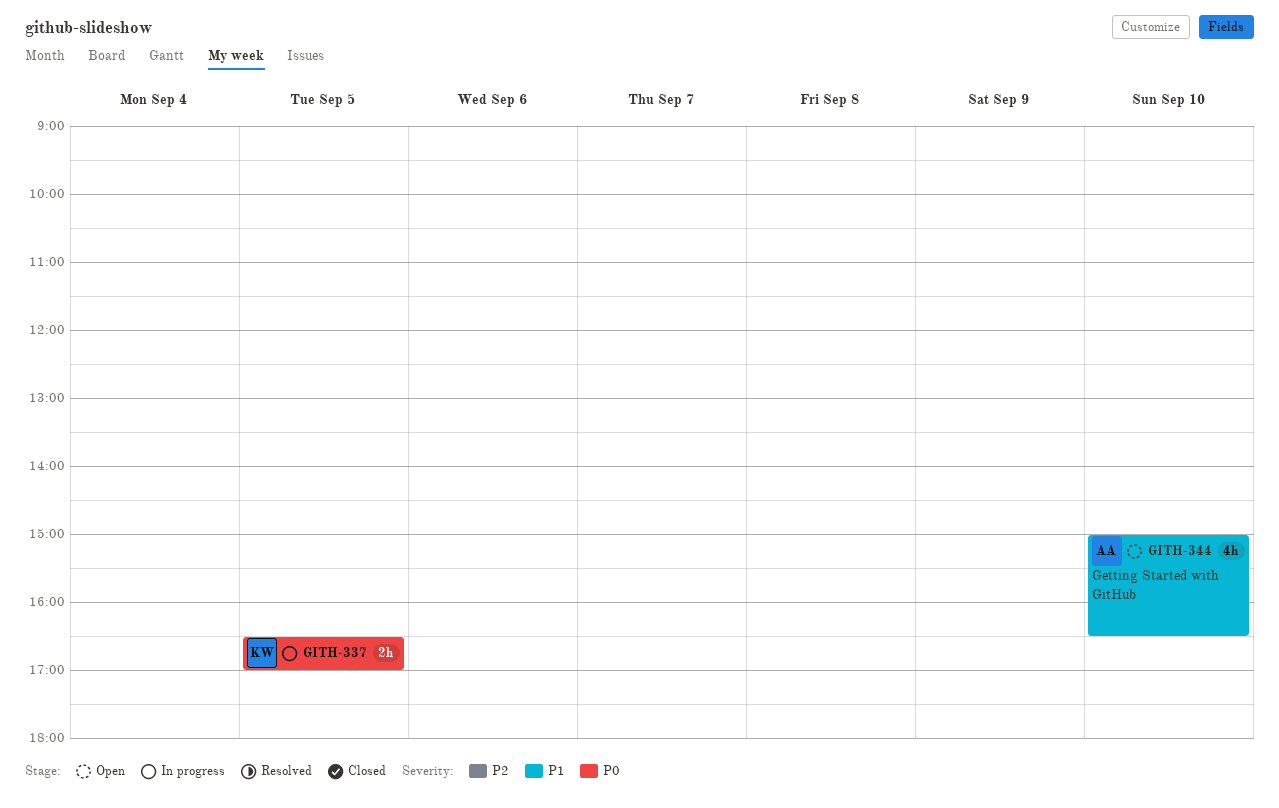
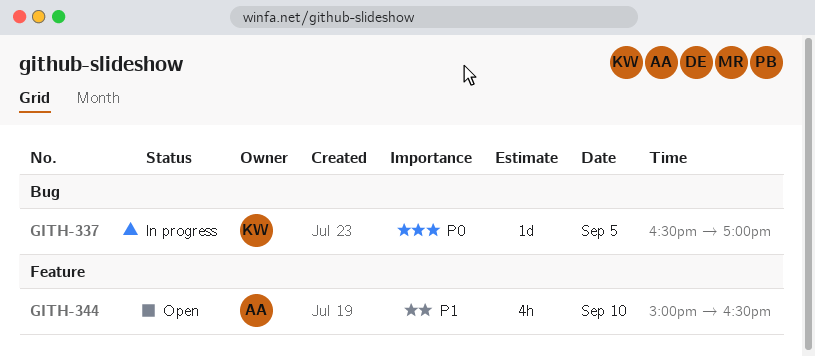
GITH-337, estimate: 2h -> 1d

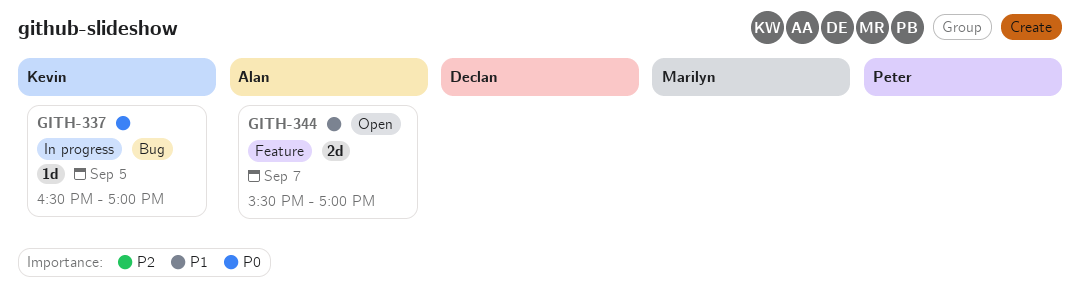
GITH-344, estimate: 4h -> 2d
GITH-344, day: Sep 10 -> Sep 7
GITH-344, begins: 15:00 -> 15:30
GITH-344, ends: 16:30 -> 17:00

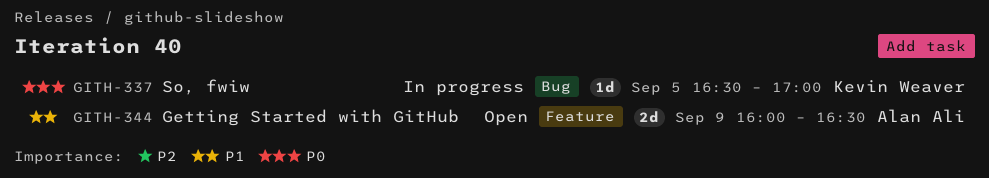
GITH-344, day: Sep 7 -> Sep 9
GITH-344, begins: 15:30 -> 16:00
GITH-344, ends: 17:00 -> 16:30

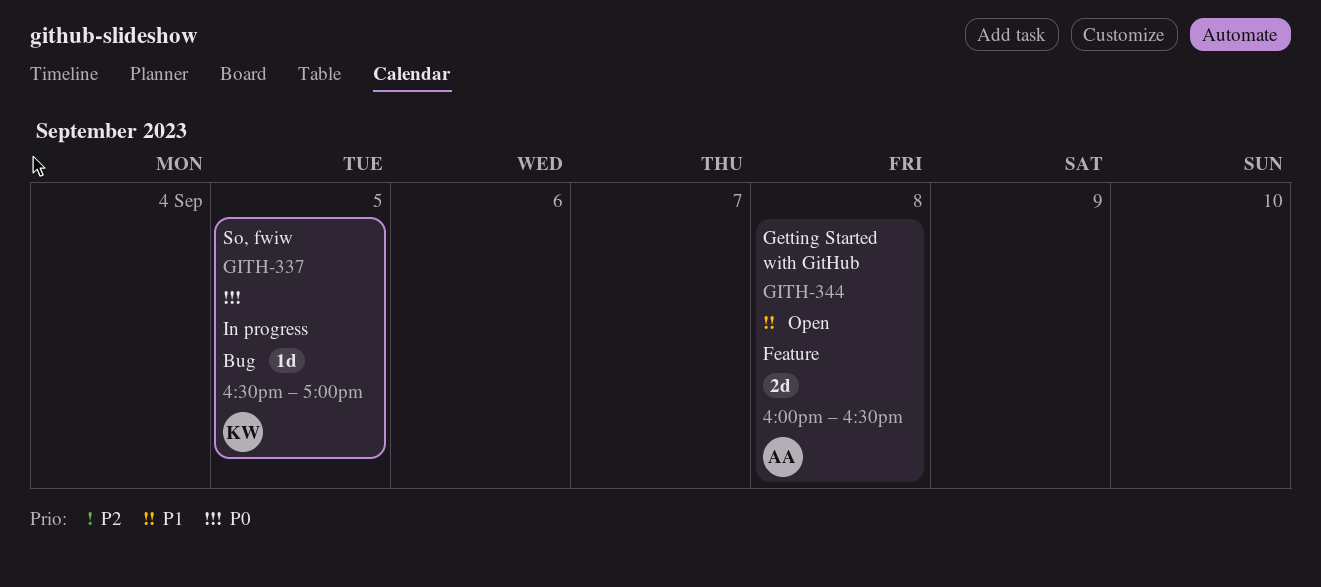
GITH-344, day: Sep 9 -> Sep 8

